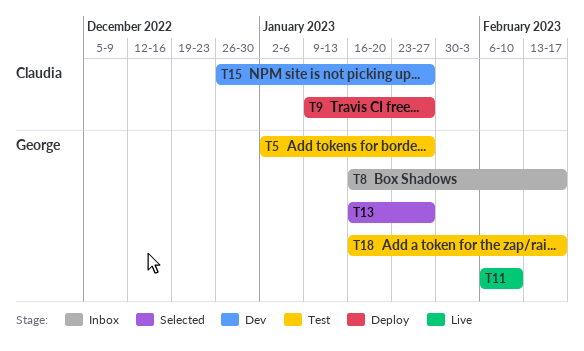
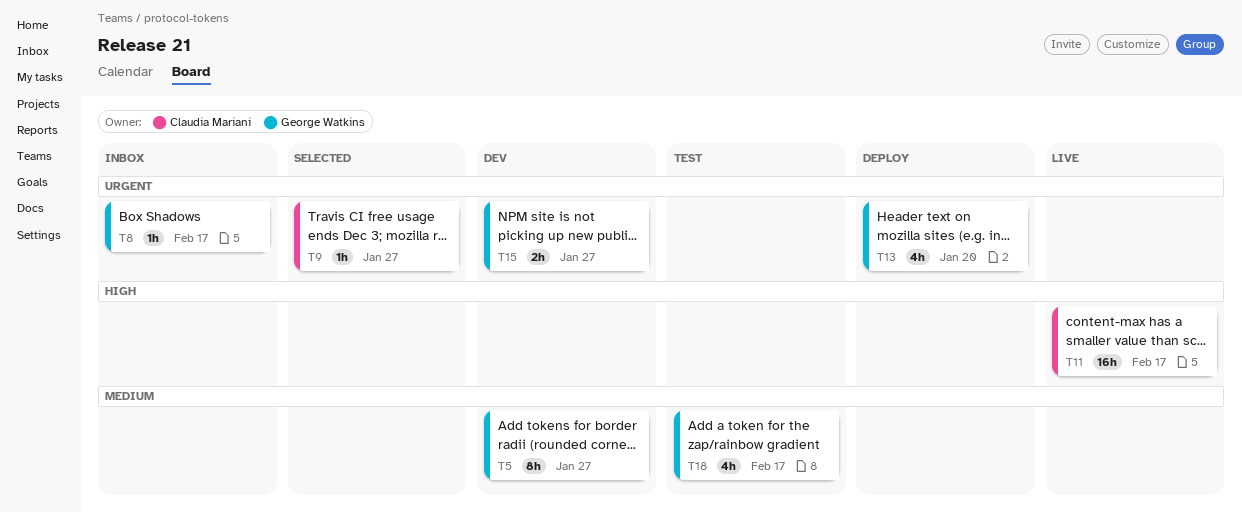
T5, status: Test -> Dev
T9, status: Deploy -> Selected
T11, owner: George Watkins -> Claudia Mariani
T11, due: Feb 10 -> Feb 17
T13, status: Selected -> Deploy
T13, due: Jan 27 -> Jan 20
T15, owner: Claudia Mariani -> George Watkins

